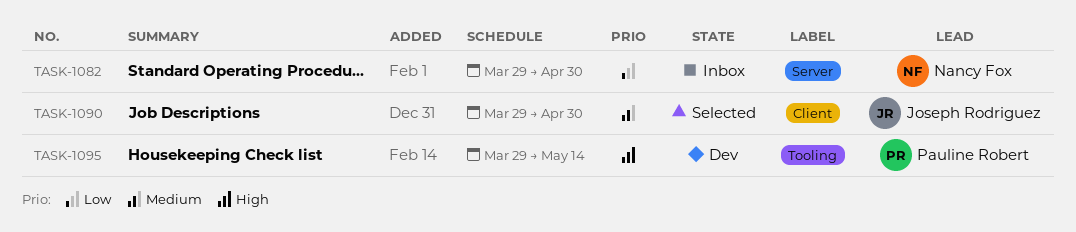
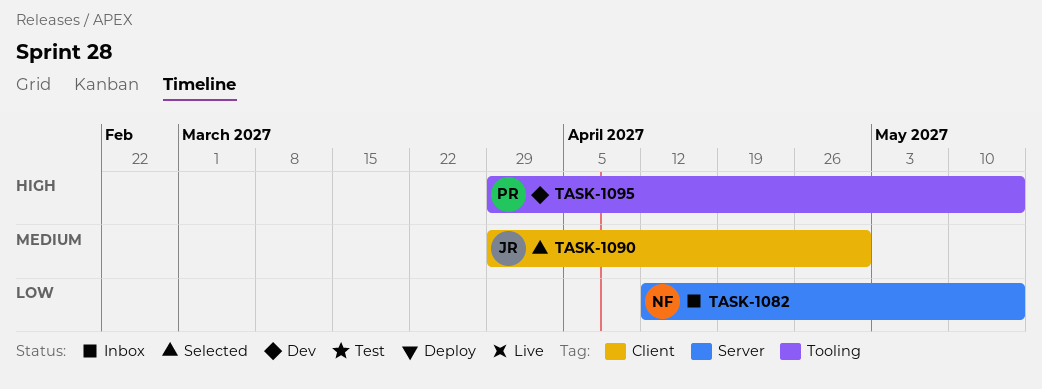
TASK-1082, start: Mar 29 -> Apr 12
TASK-1082, due: Apr 30 -> May 14

